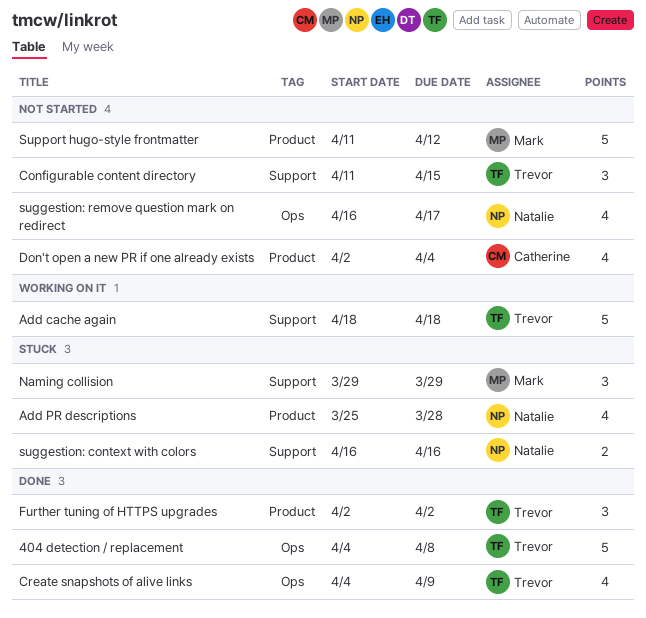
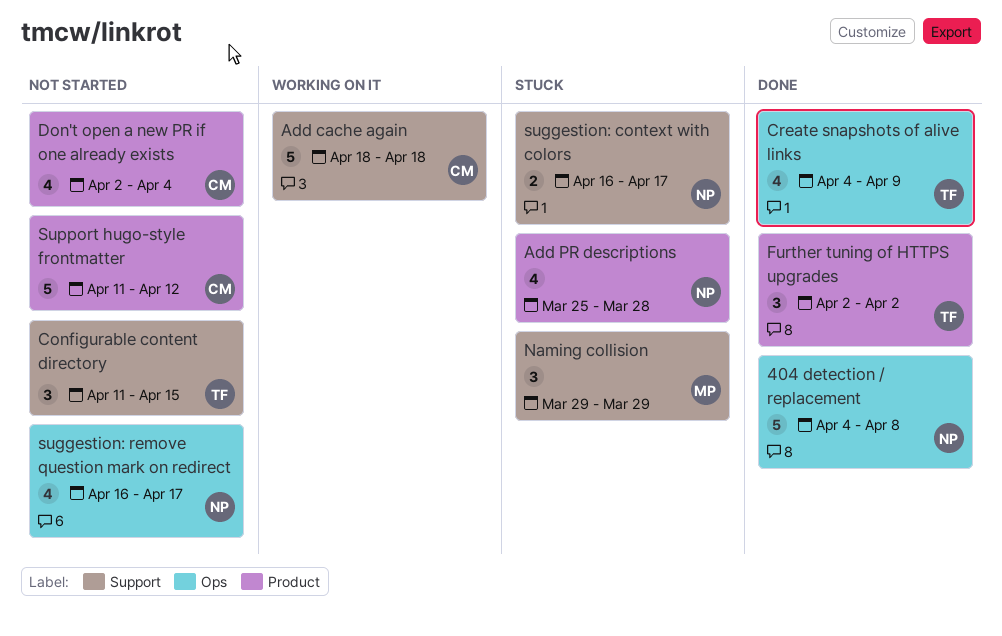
404 detection / replacement, owner: Trevor -> Natalie
Add cache again, owner: Trevor -> Catherine
suggestion: context with colors, due: Apr 16 -> Apr 17
Support hugo-style frontmatter, owner: Mark -> Catherine

